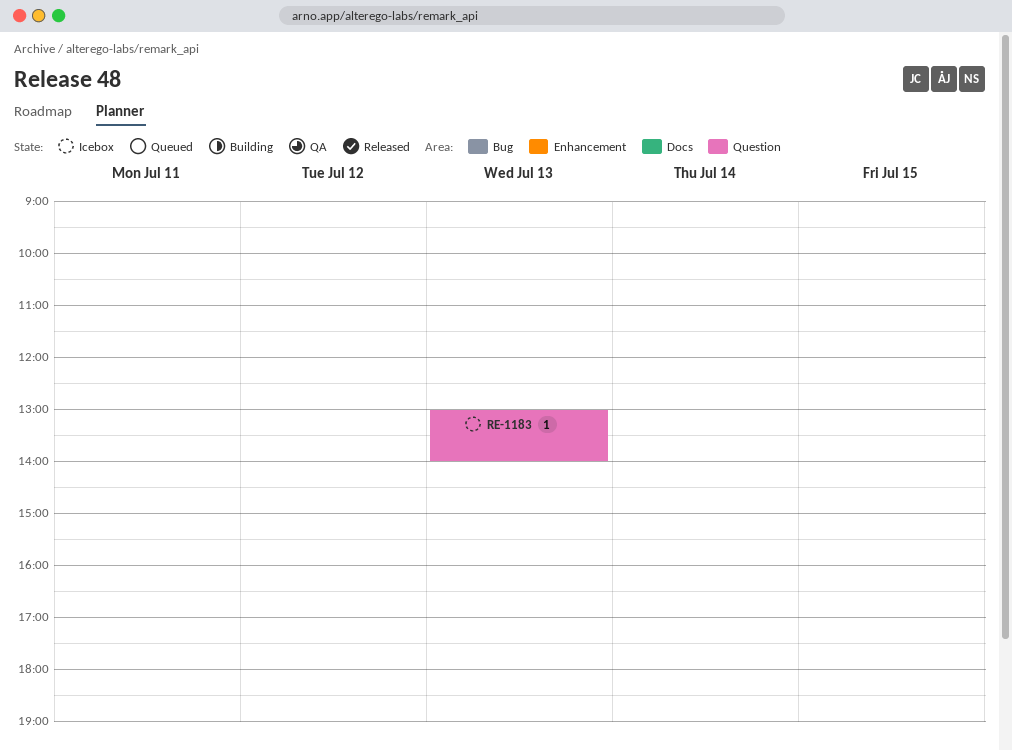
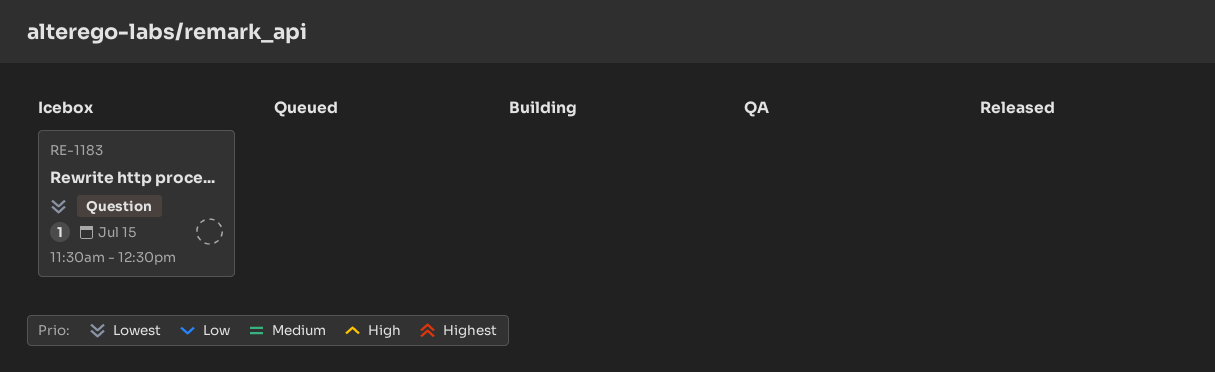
RE-1183, day: Jul 13 -> Jul 15
RE-1183, begins: 13:00 -> 11:30
RE-1183, ends: 14:00 -> 12:30

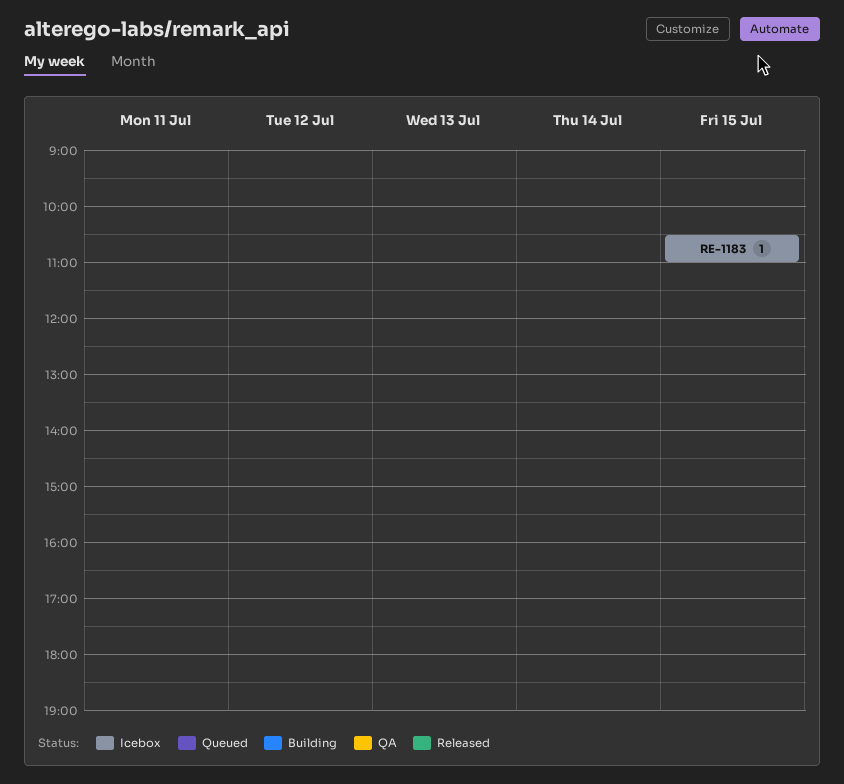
RE-1183, begins: 11:30 -> 10:30
RE-1183, ends: 12:30 -> 11:00

